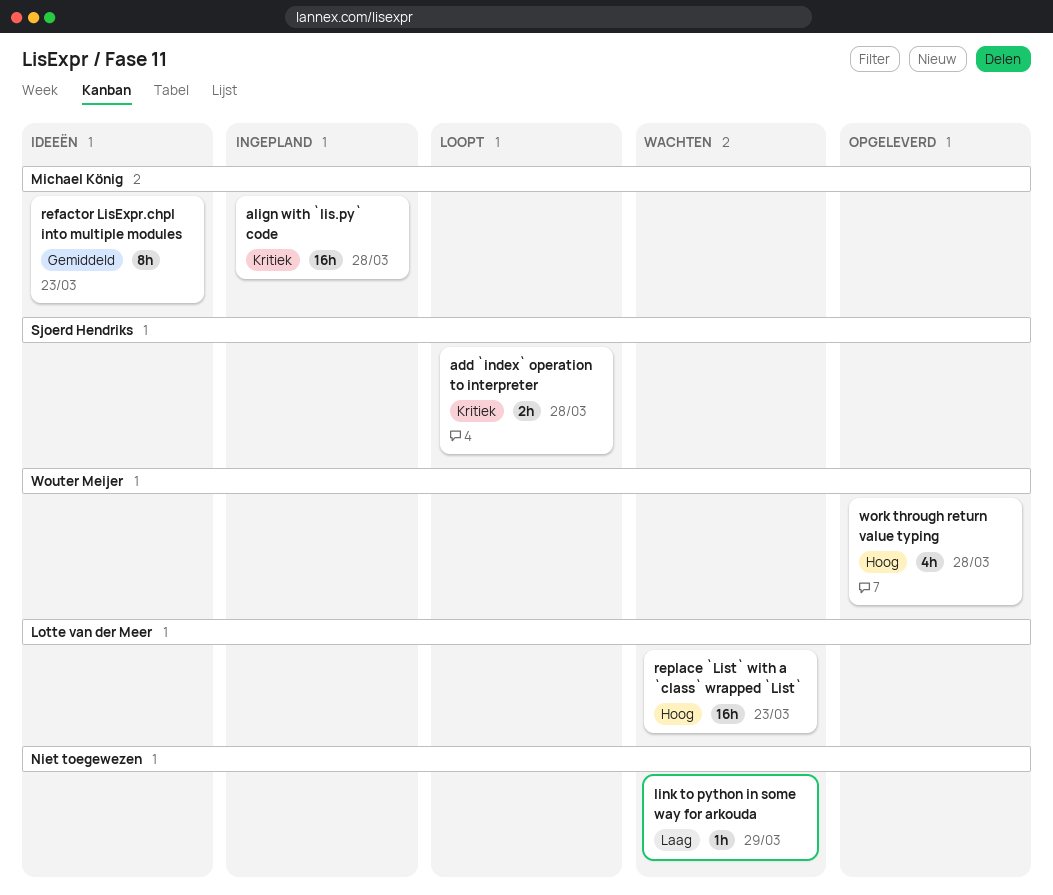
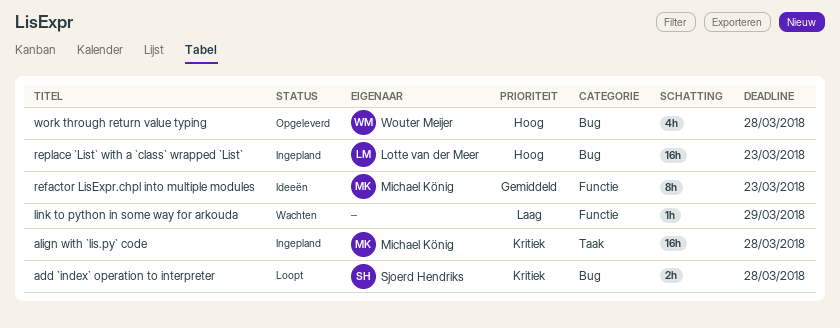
replace `List` with a `class` wrapped `List`, status: Wachten -> Ingepland

